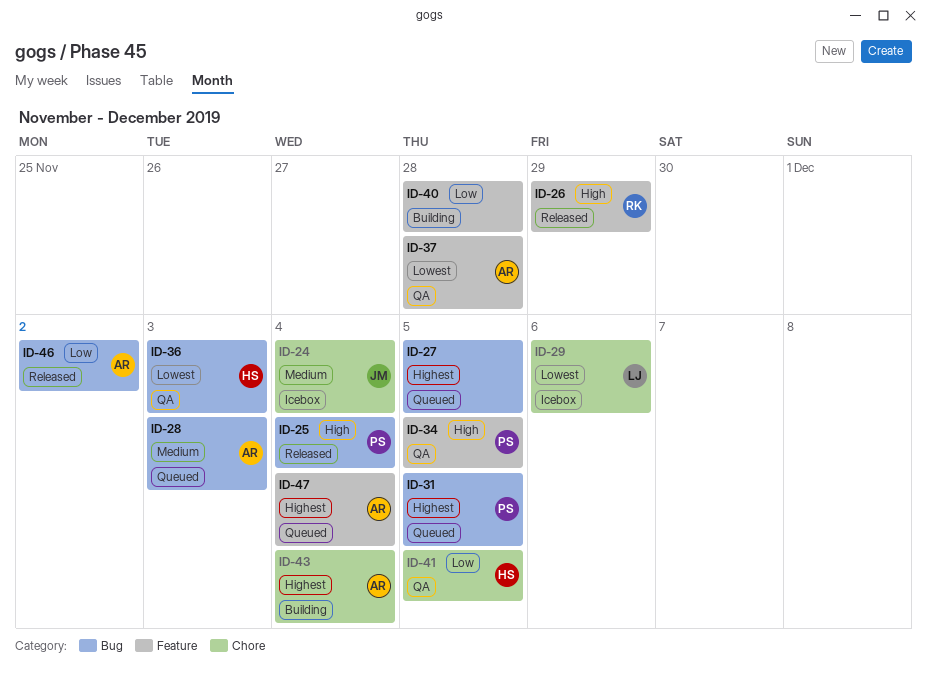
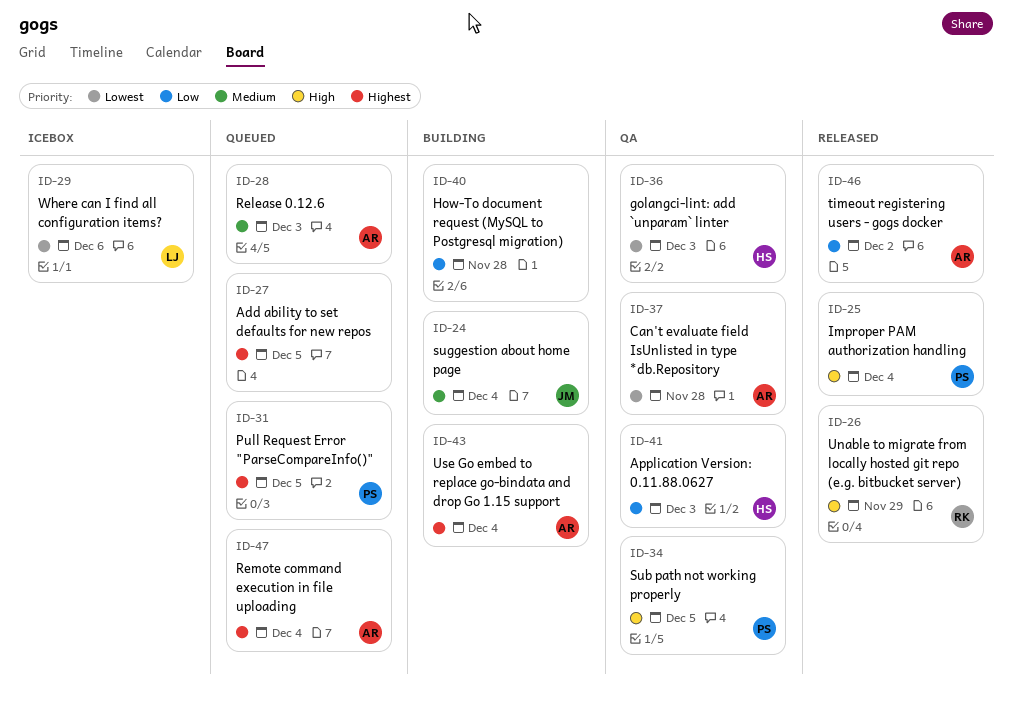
ID-24, status: Icebox -> Building
ID-41, due: Dec 5 -> Dec 3

